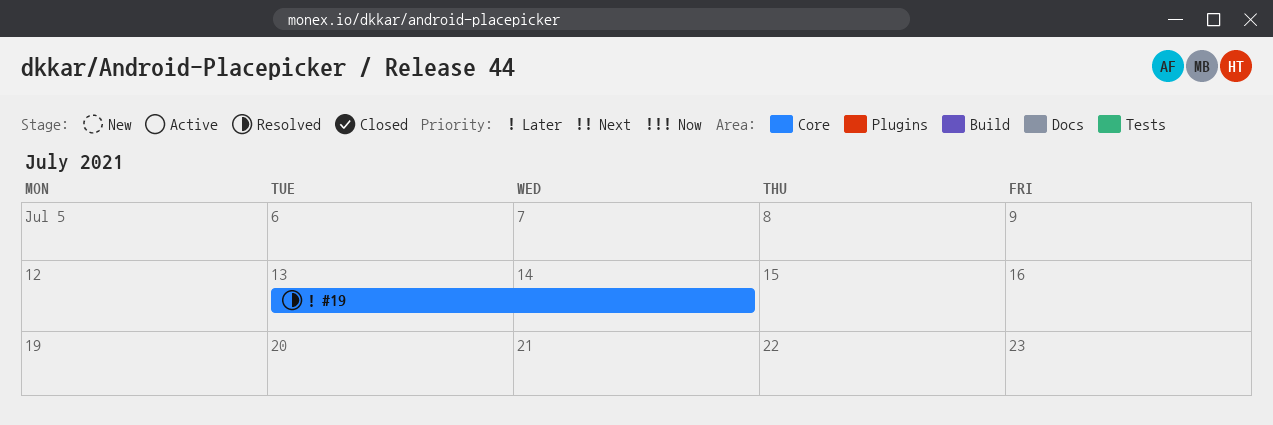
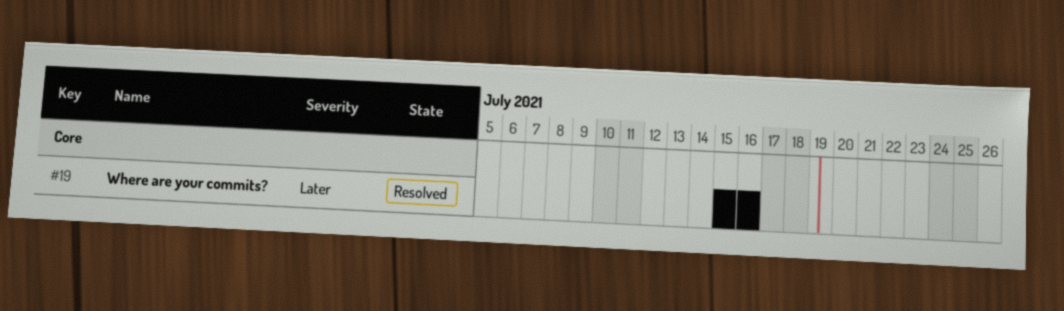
#19, start: Jul 13 -> Jul 15
#19, due: Jul 14 -> Jul 16

